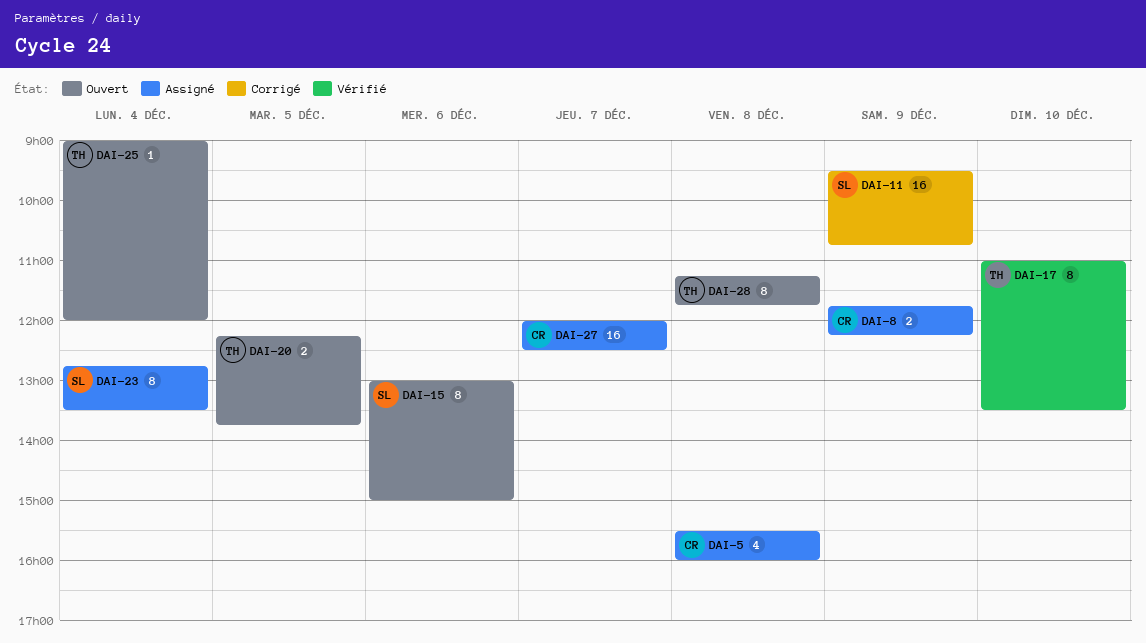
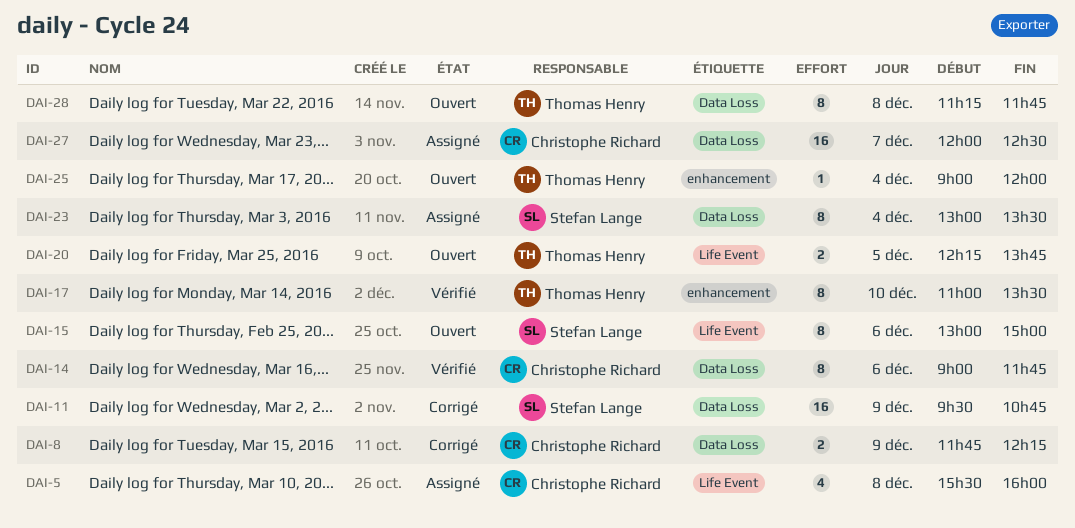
DAI-8, status: Assigné -> Corrigé
DAI-14: none -> present
DAI-23, begins: 12:45 -> 13:00

